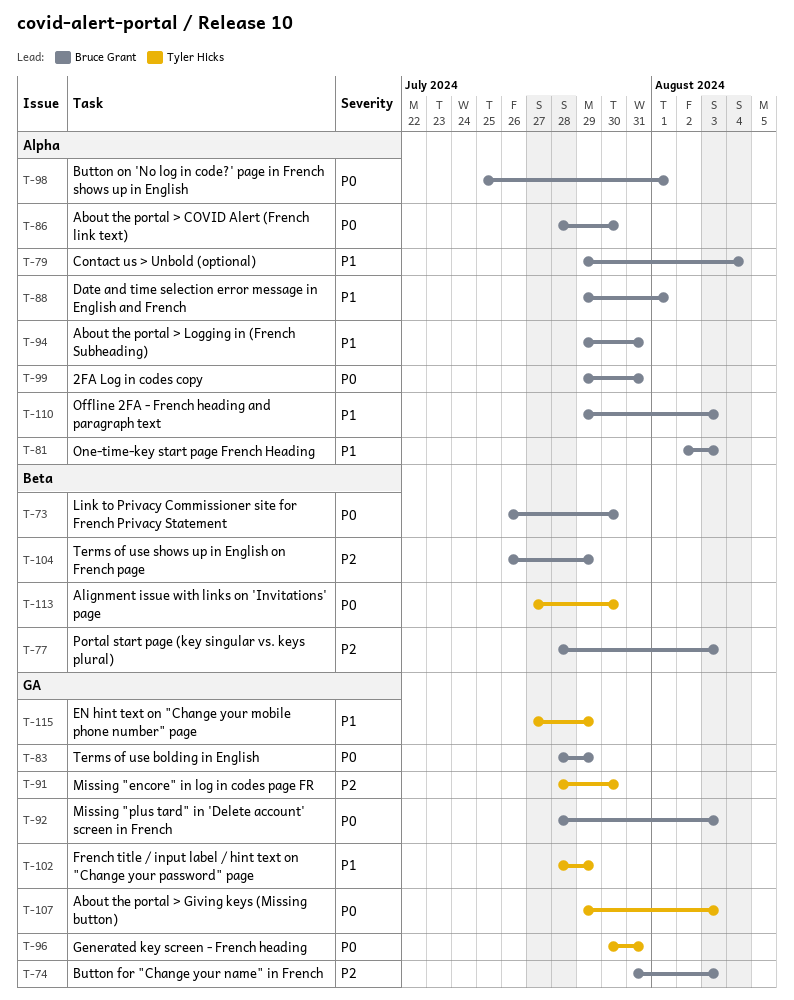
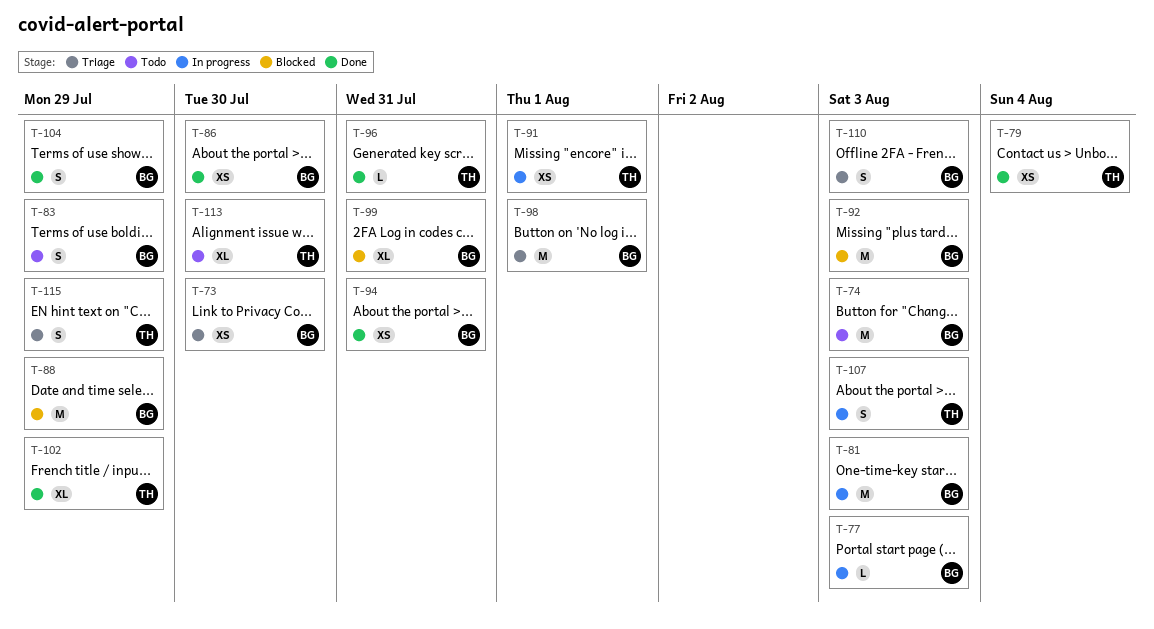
T-79, owner: Bruce Grant -> Tyler Hicks
T-88, due: Aug 1 -> Jul 29
T-91, due: Jul 30 -> Aug 1

